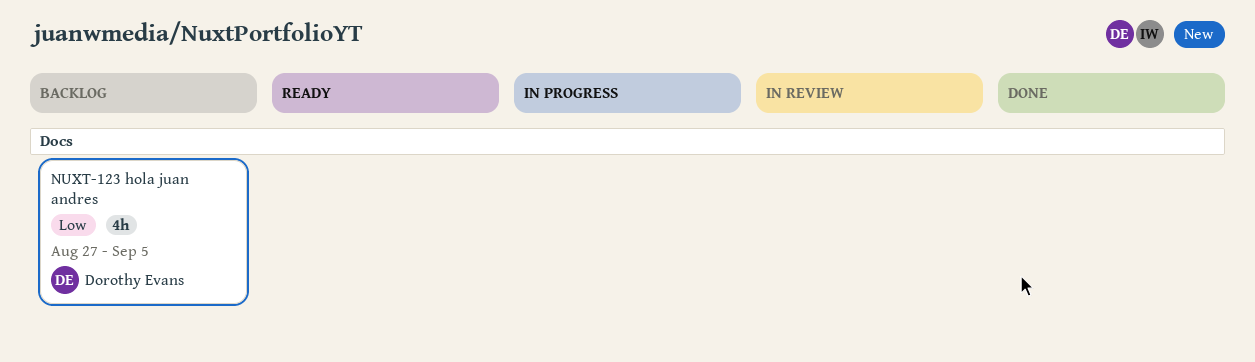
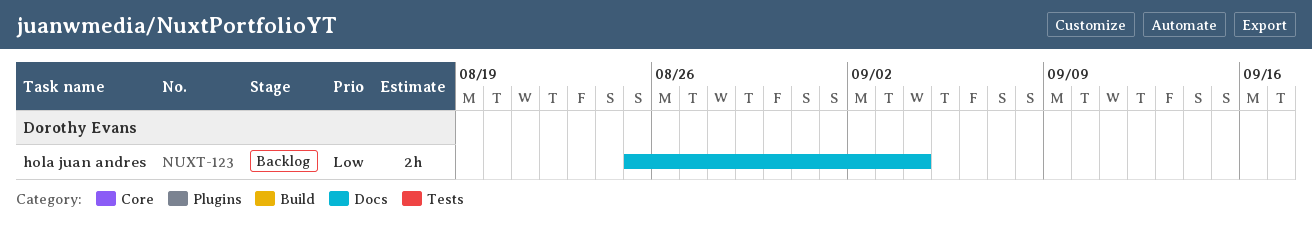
NUXT-123, estimate: 4h -> 2h
NUXT-123, start: Aug 27 -> Aug 25
NUXT-123, due: Sep 5 -> Sep 4

